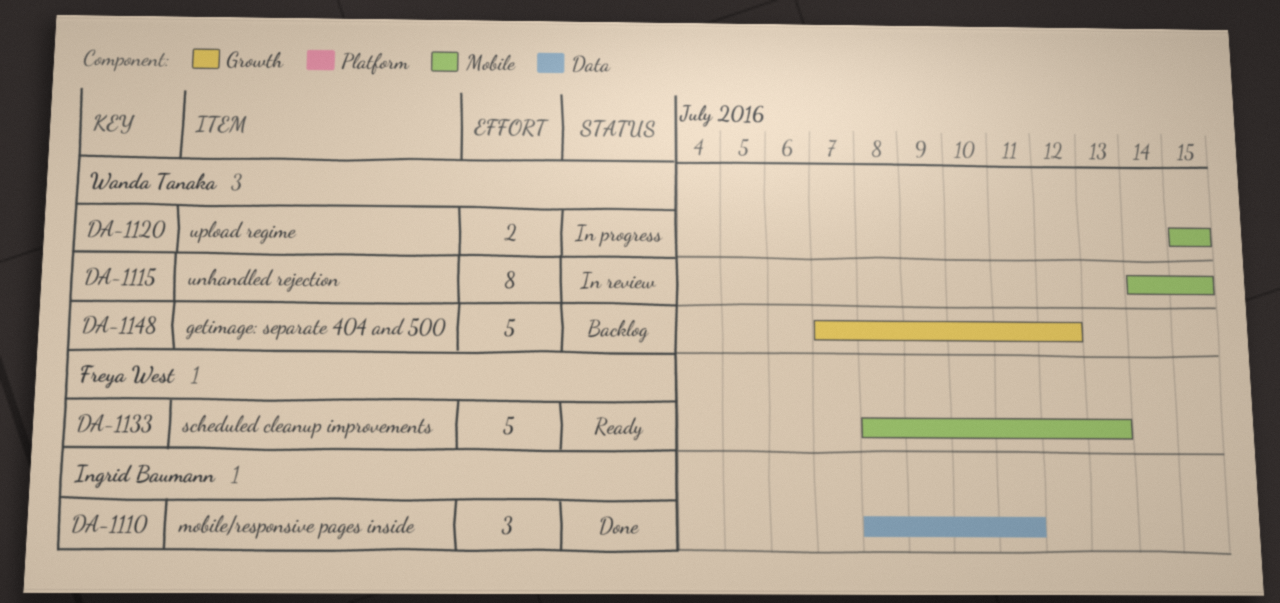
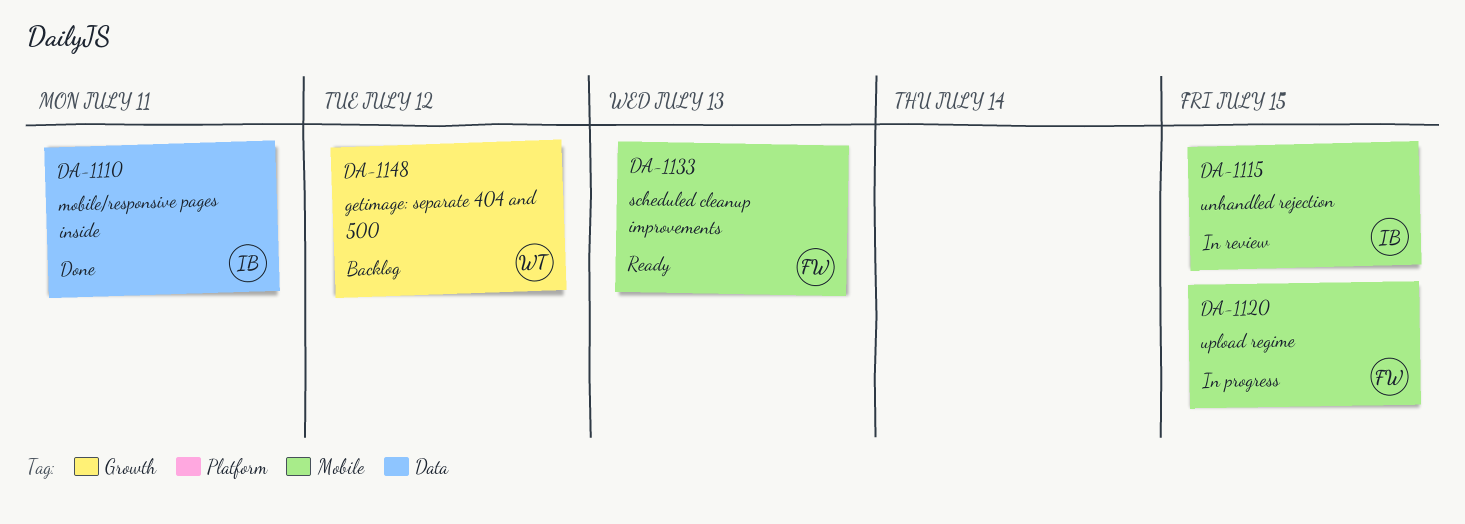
DA-1115, owner: Wanda Tanaka -> Ingrid Baumann
DA-1120, owner: Wanda Tanaka -> Freya West

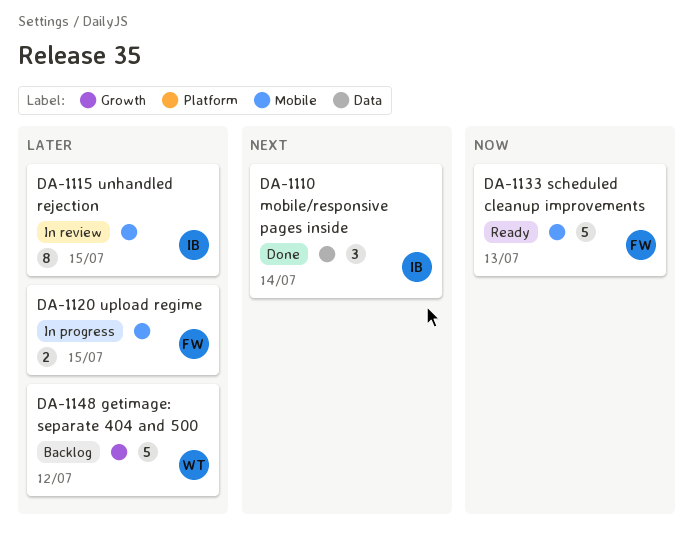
DA-1110, due: Jul 11 -> Jul 14

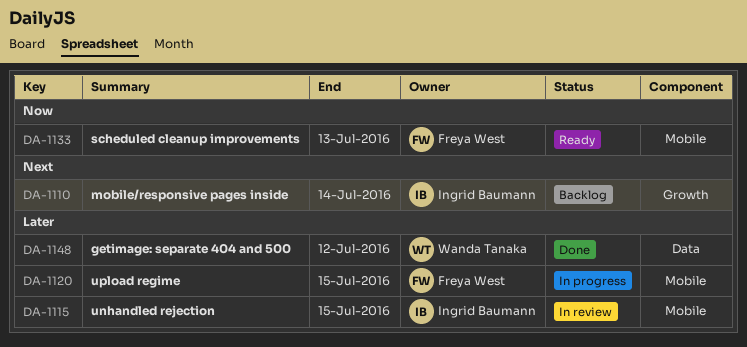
DA-1110, status: Done -> Backlog
DA-1110, label: Data -> Growth
DA-1148, status: Backlog -> Done
DA-1148, label: Growth -> Data

